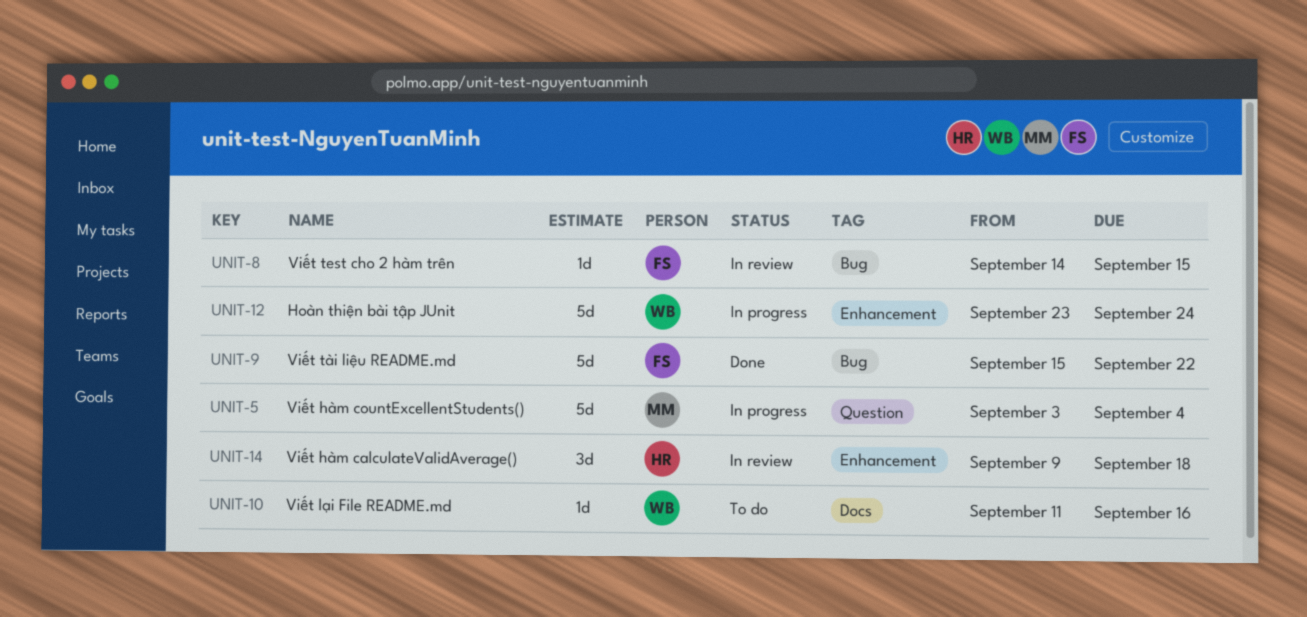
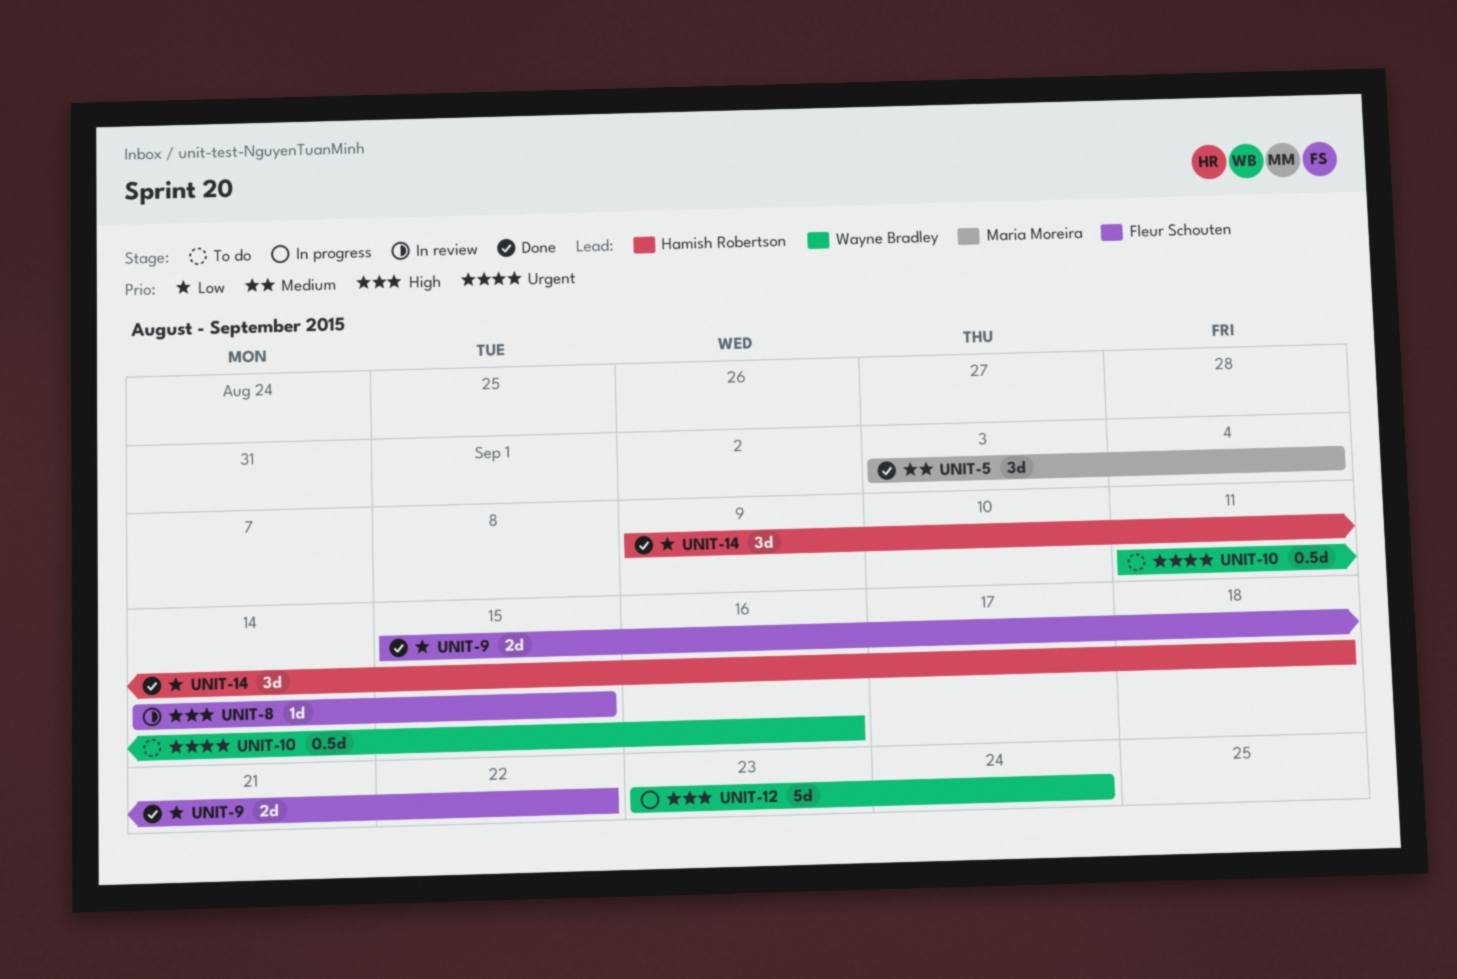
UNIT-5, status: In progress -> Done
UNIT-5, estimate: 5d -> 3d
UNIT-9, estimate: 5d -> 2d
UNIT-10, estimate: 1d -> 0.5d
UNIT-14, status: In review -> Done

